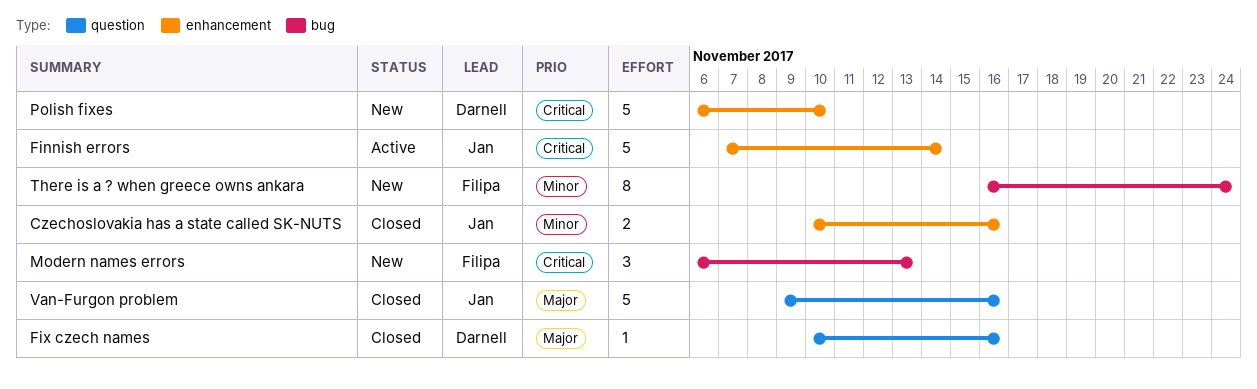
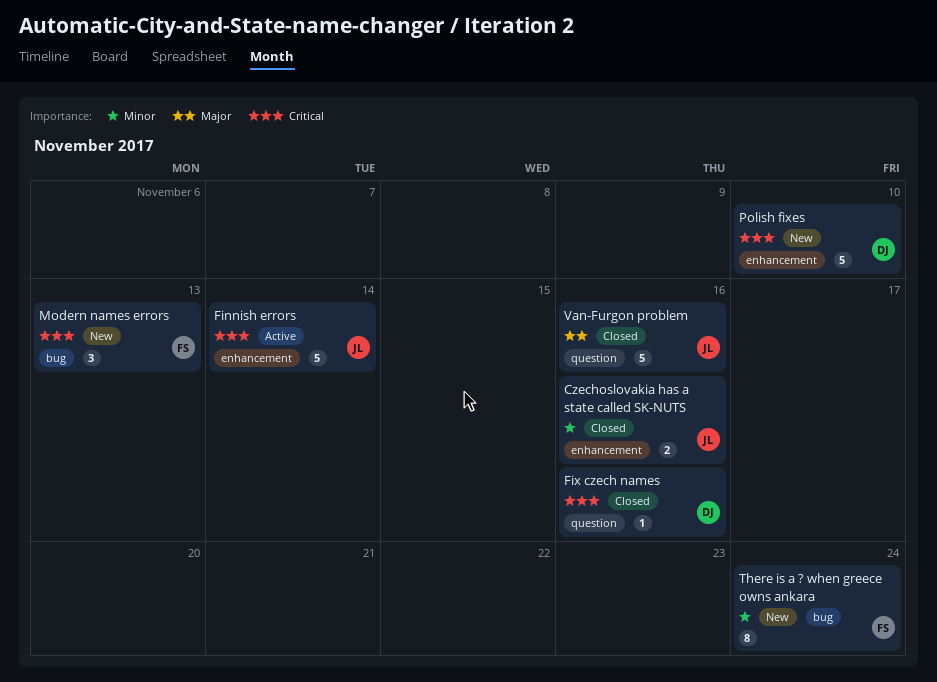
Fix czech names, priority: Major -> Critical

